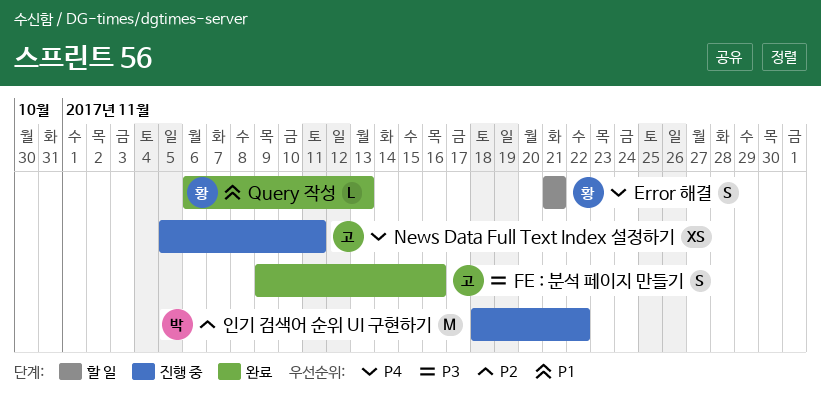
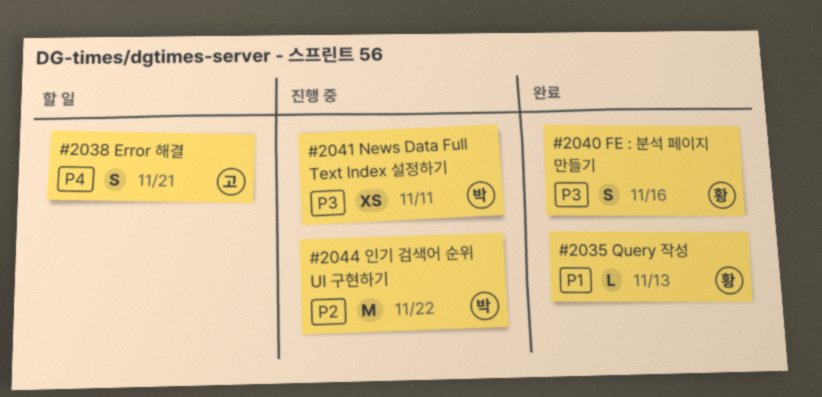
Error 해결, owner: 황 -> 고
FE : 분석 페이지 만들기, owner: 고 -> 황
News Data Full Text Index 설정하기, owner: 고 -> 박
News Data Full Text Index 설정하기, priority: P4 -> P3

